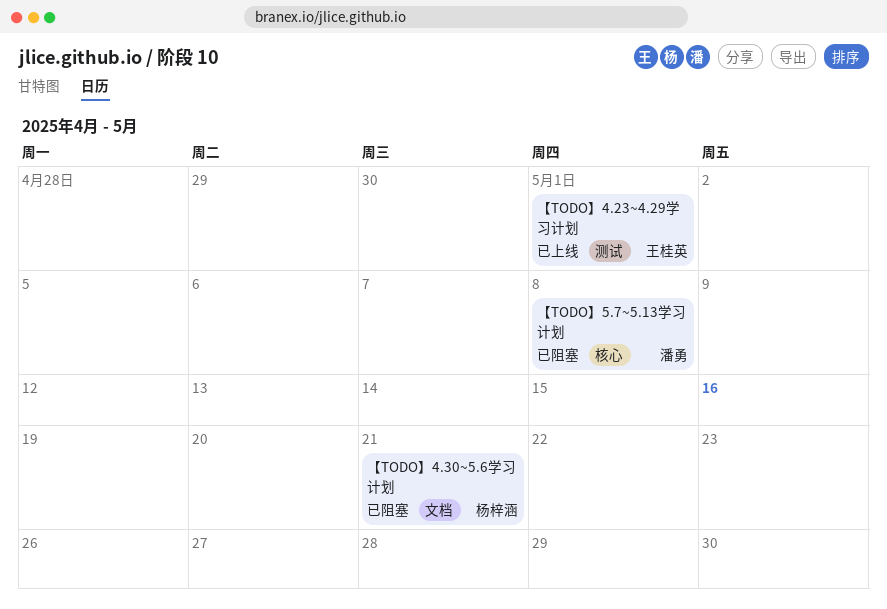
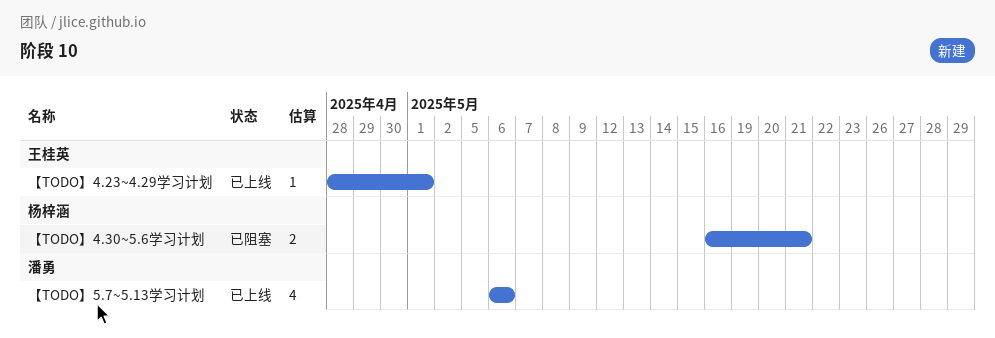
【TODO】5.7~5.13学习计划, status: 已阻塞 -> 已上线
【TODO】5.7~5.13学习计划, due: May 8 -> May 6

